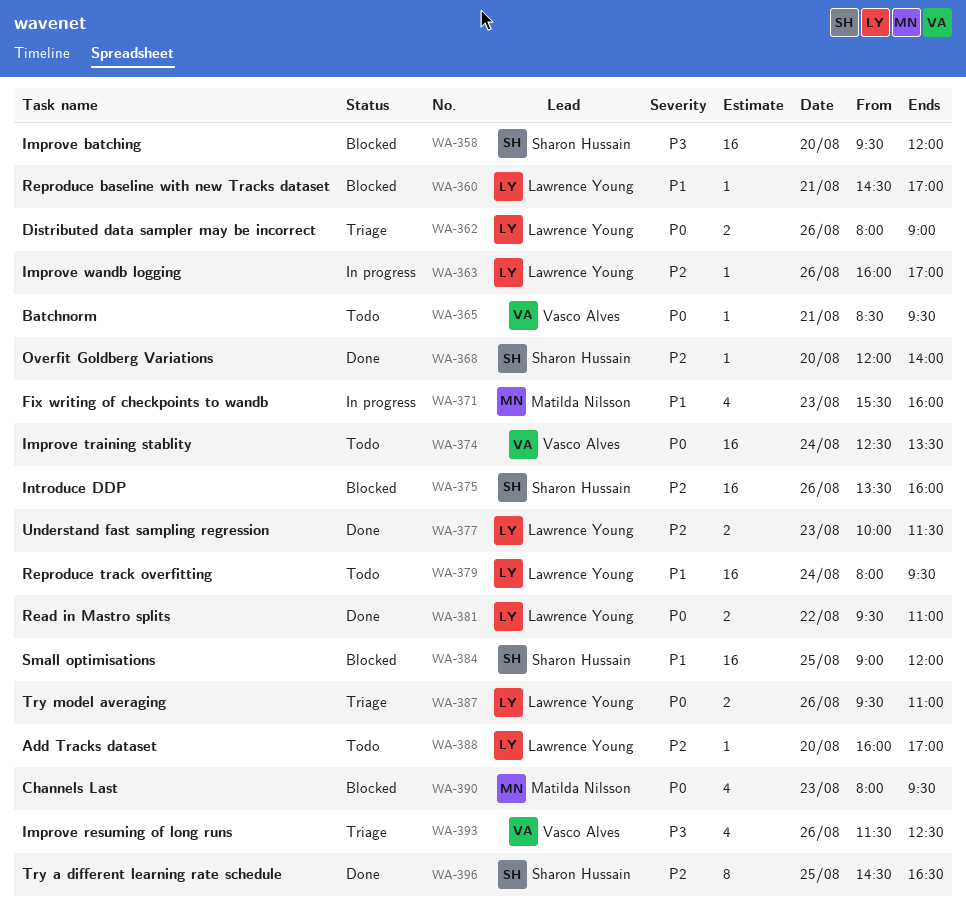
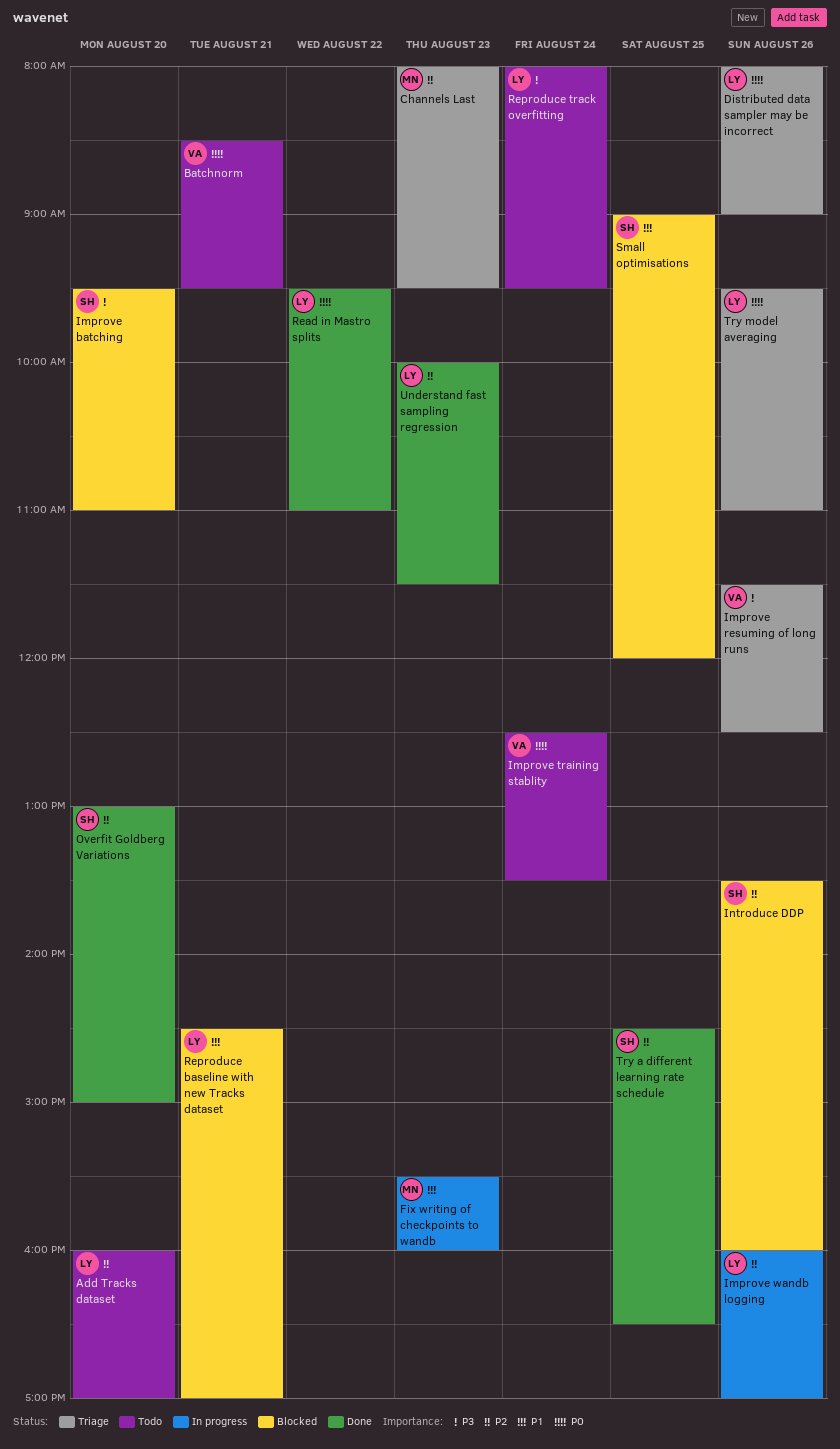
Channels Last, status: Blocked -> Triage
Channels Last, priority: P0 -> P2
Improve batching, ends: 12:00 -> 11:00
Overfit Goldberg Variations, begins: 12:00 -> 13:00
Overfit Goldberg Variations, ends: 14:00 -> 15:00
Reproduce track overfitting, priority: P1 -> P3

